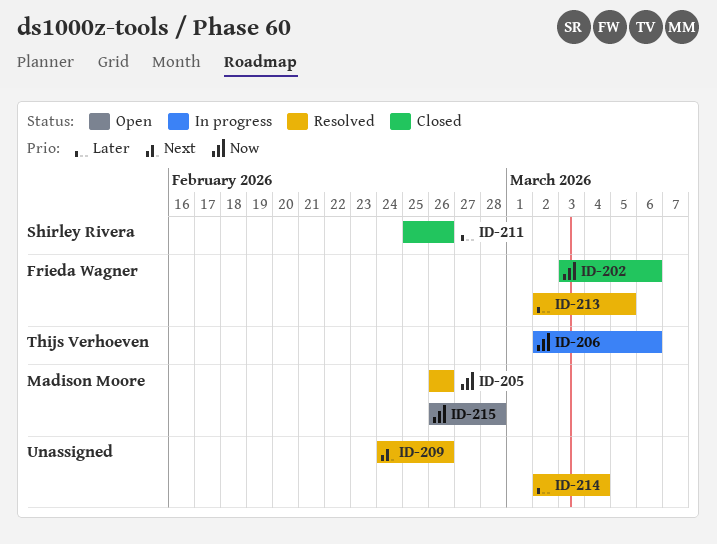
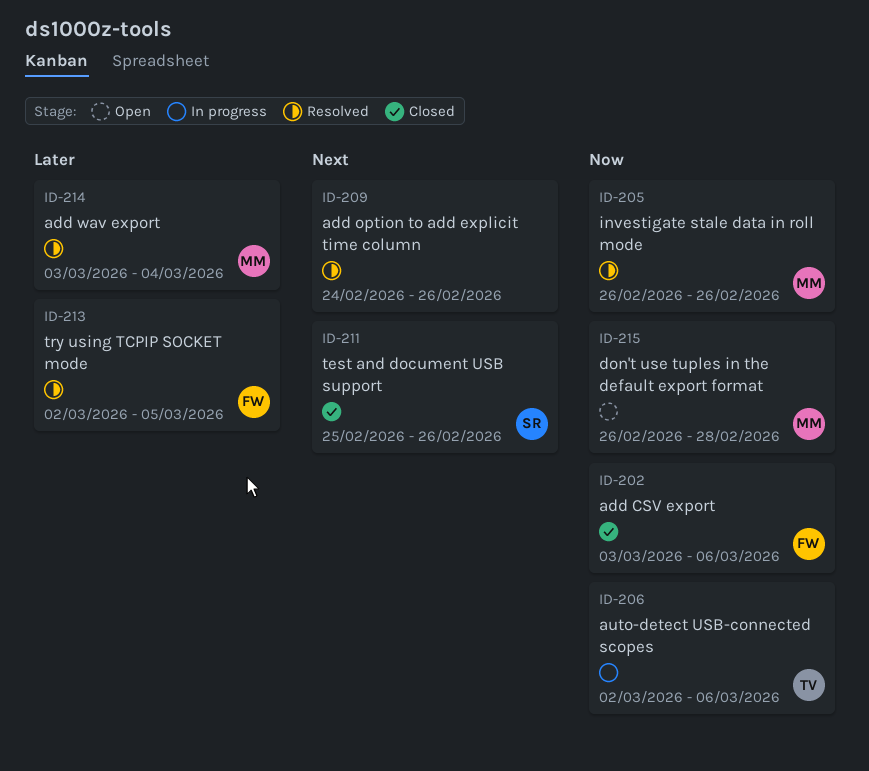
ID-211, priority: Later -> Next
ID-214, owner: none -> Madison Moore
ID-214, start: Mar 2 -> Mar 3

